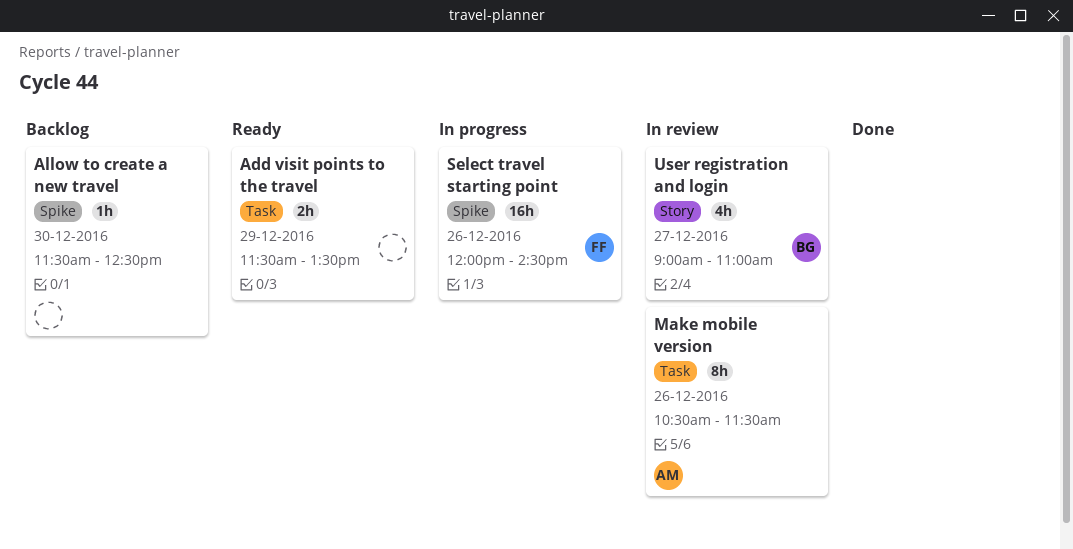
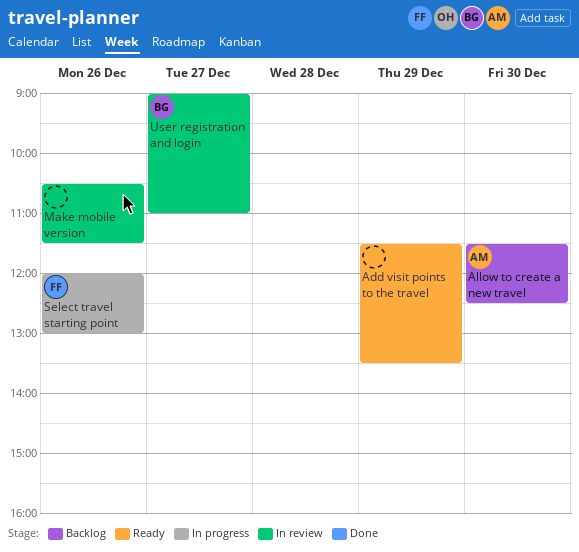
Allow to create a new travel, owner: none -> AM
Make mobile version, owner: AM -> none
Select travel starting point, ends: 14:30 -> 13:00

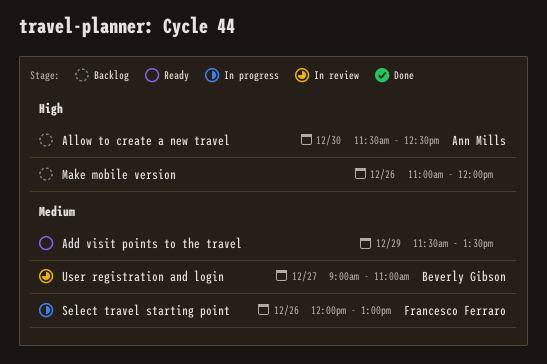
Make mobile version, status: In review -> Backlog
Make mobile version, begins: 10:30 -> 11:00
Make mobile version, ends: 11:30 -> 12:00

